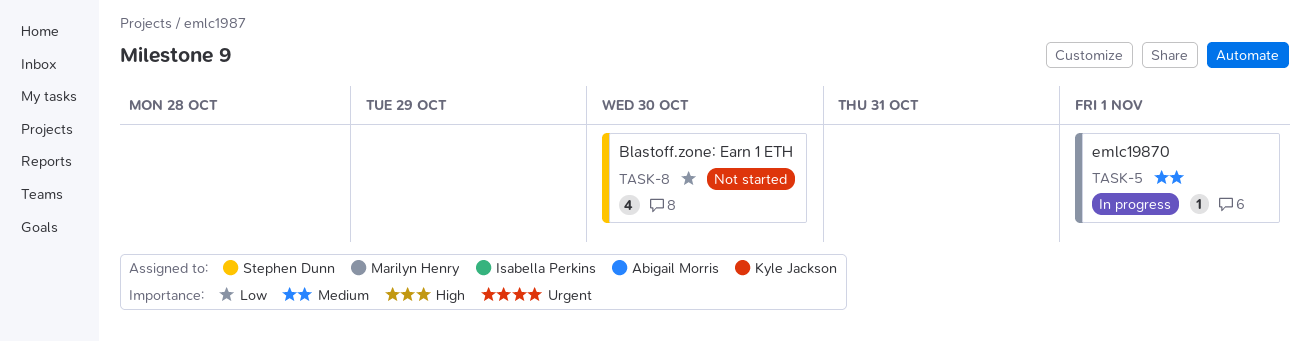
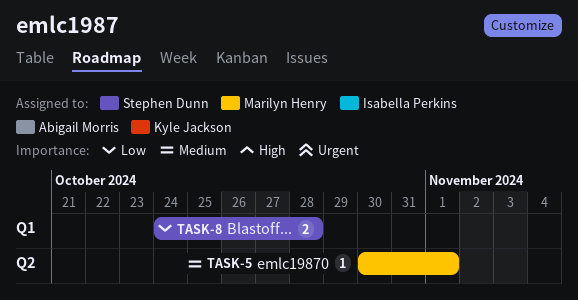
TASK-8, estimate: 4 -> 2
TASK-8, due: Oct 30 -> Oct 28

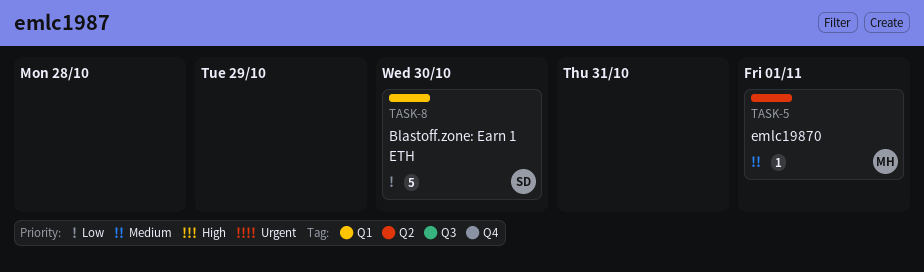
TASK-8, estimate: 2 -> 5
TASK-8, due: Oct 28 -> Oct 30

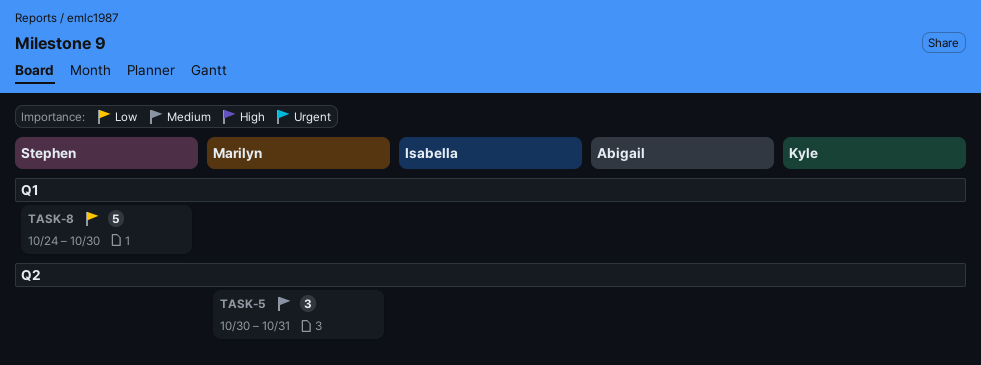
TASK-5, estimate: 1 -> 3
TASK-5, due: Nov 1 -> Oct 31

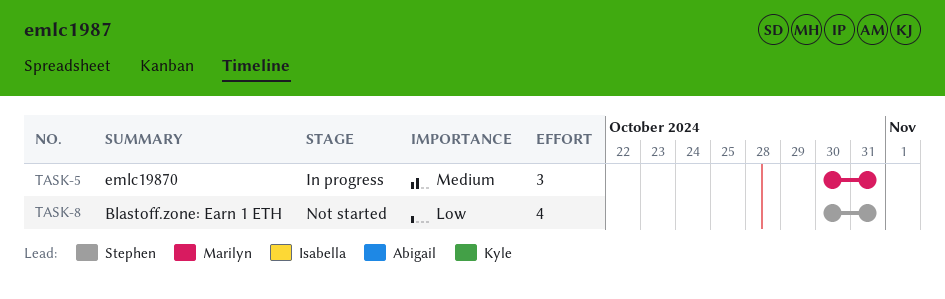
TASK-8, estimate: 5 -> 4
TASK-8, start: Oct 24 -> Oct 30
TASK-8, due: Oct 30 -> Oct 31

